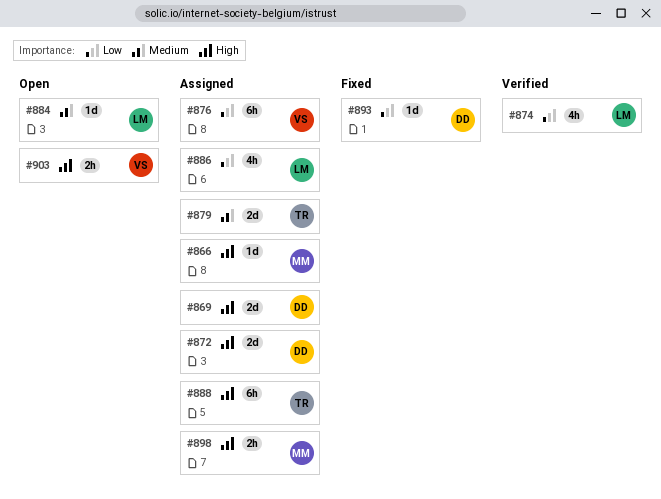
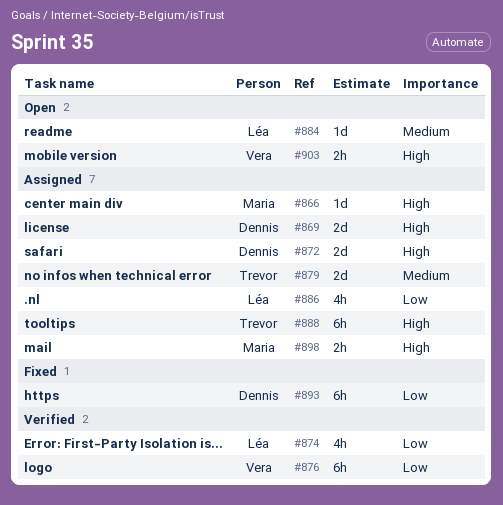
#876, status: Assigned -> Verified
#893, estimate: 1d -> 6h

